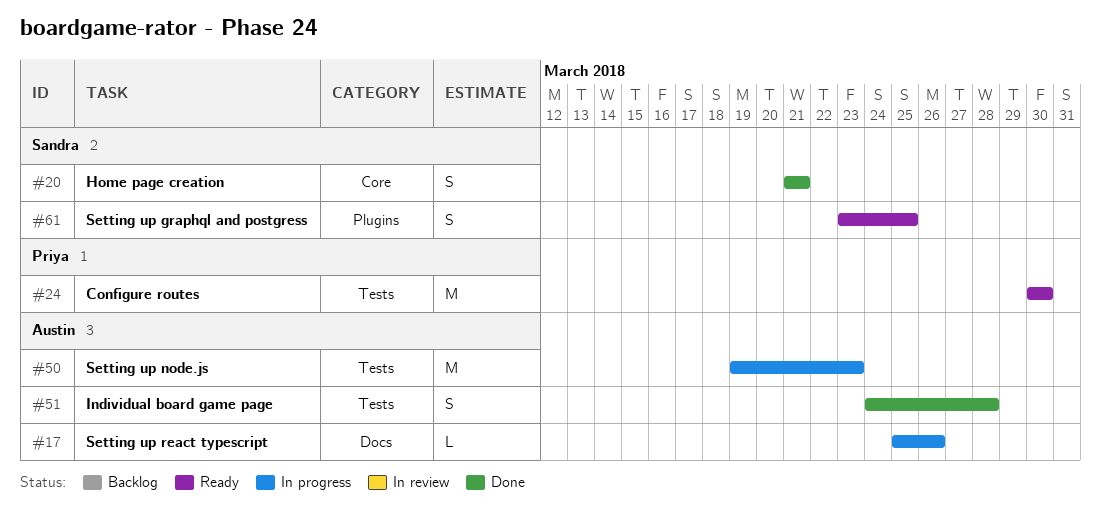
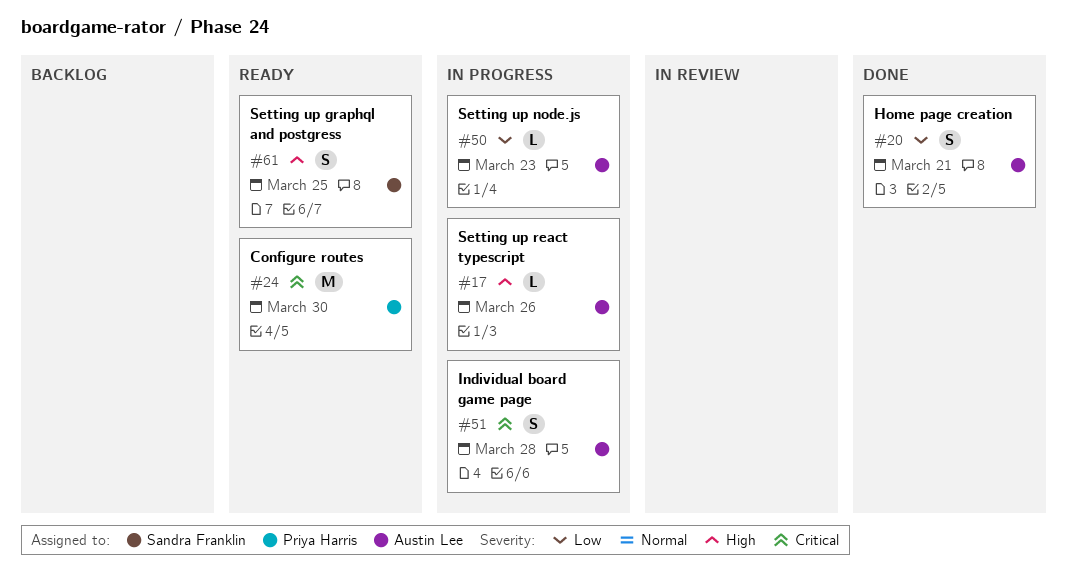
#20, owner: Sandra Franklin -> Austin Lee
#50, estimate: M -> L
#51, status: Done -> In progress

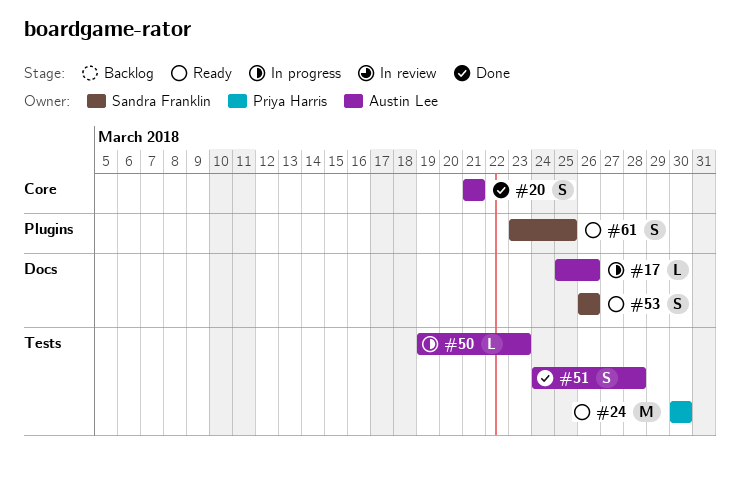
#51, status: In progress -> Done
#53: none -> present

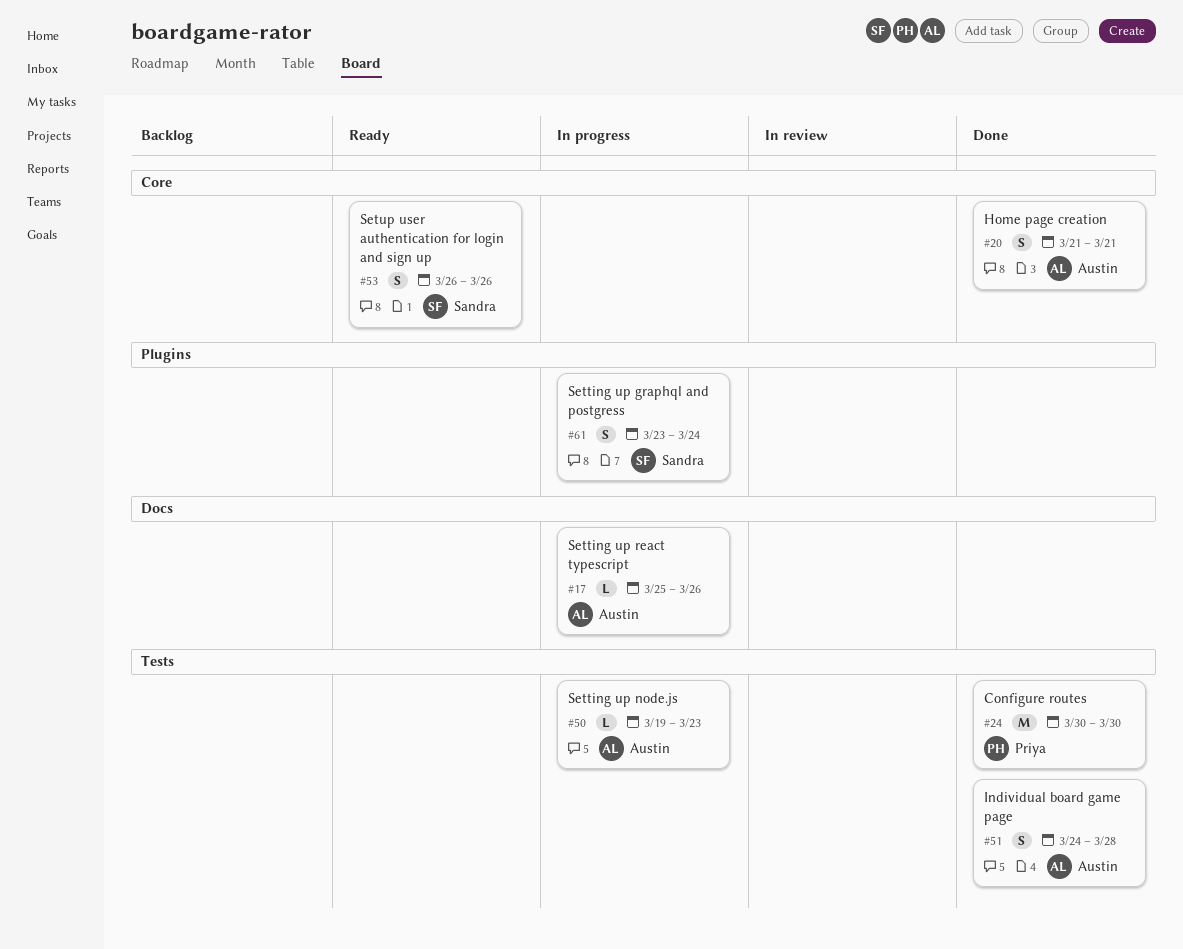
#24, status: Ready -> Done
#53, label: Docs -> Core
#61, status: Ready -> In progress
#61, due: Mar 25 -> Mar 24

